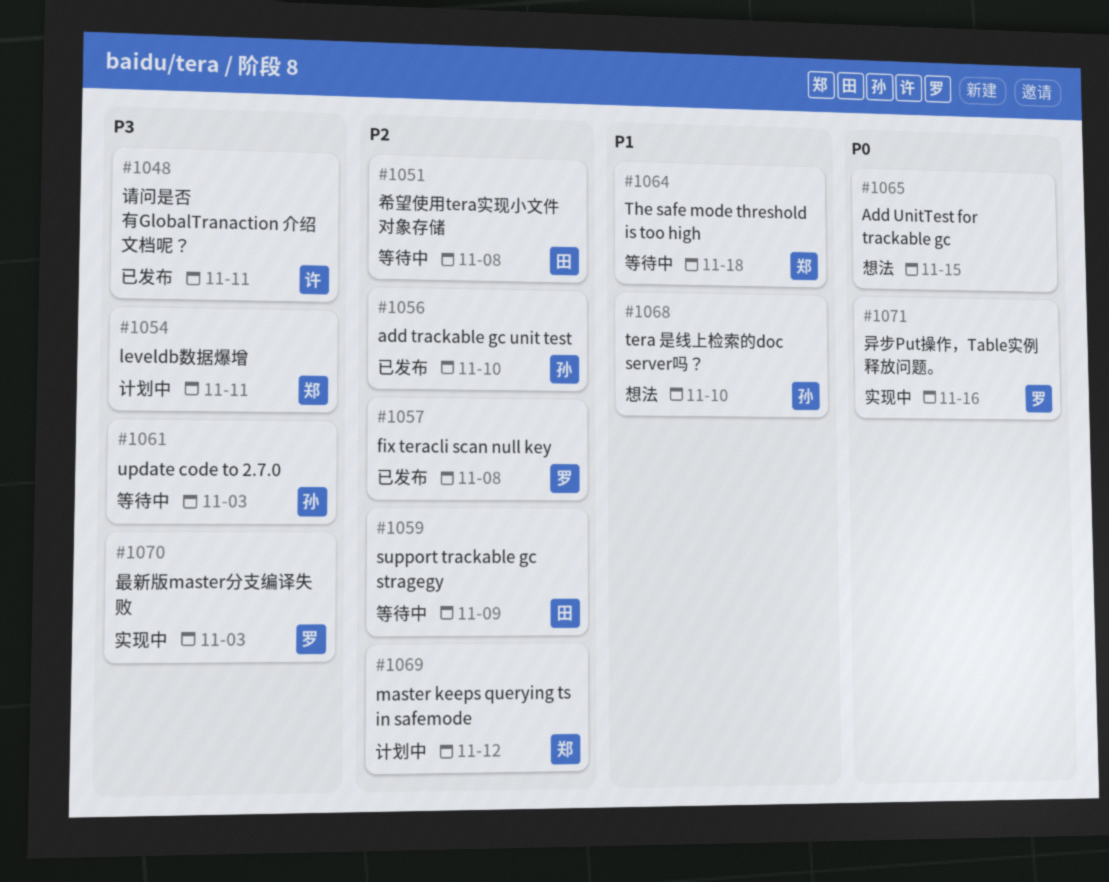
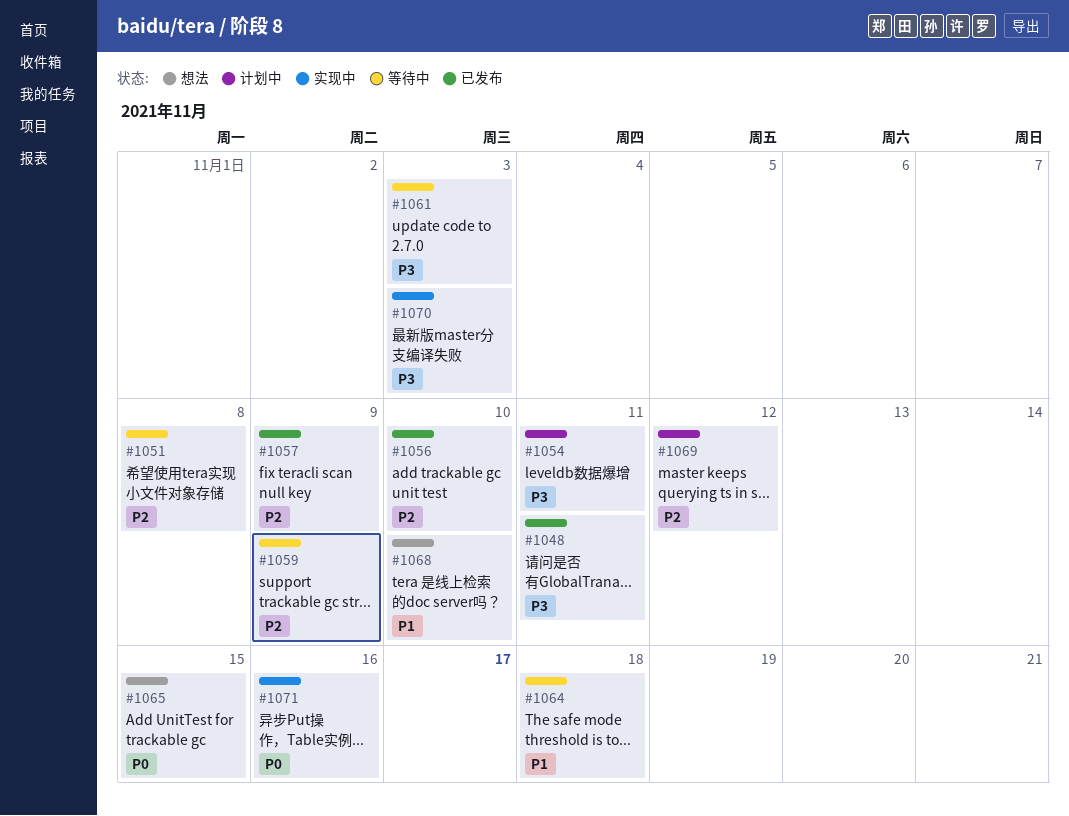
#1057, due: Nov 8 -> Nov 9

